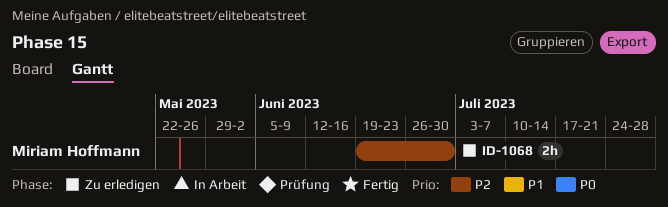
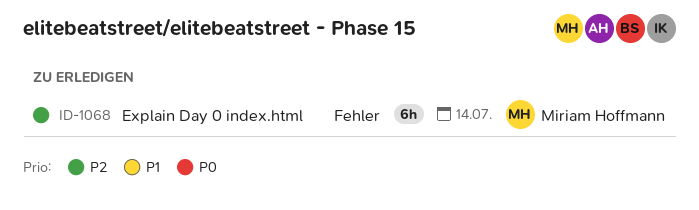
ID-1068, estimate: 2h -> 6h
ID-1068, due: Jun 30 -> Jul 14

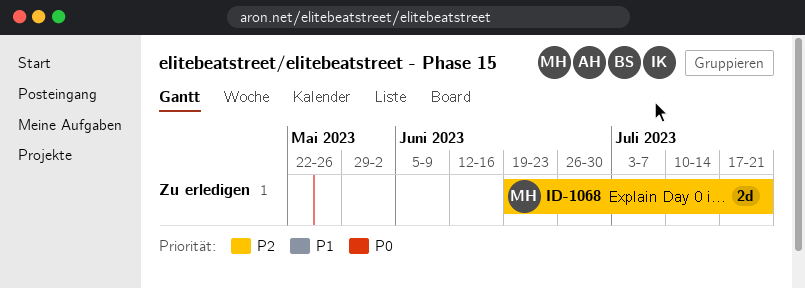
ID-1068, estimate: 6h -> 2d
ID-1068, due: Jul 14 -> Jul 21

